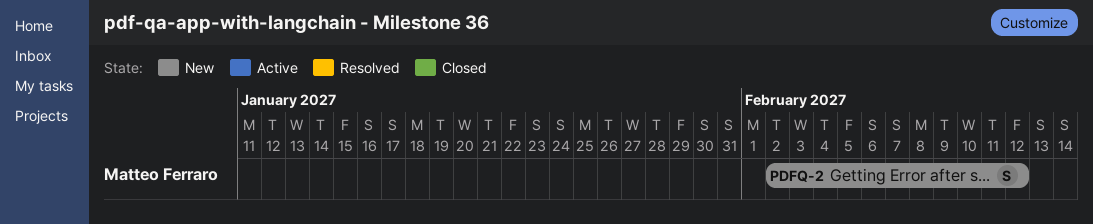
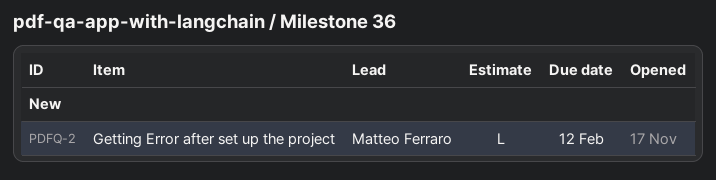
PDFQ-2, estimate: S -> L

